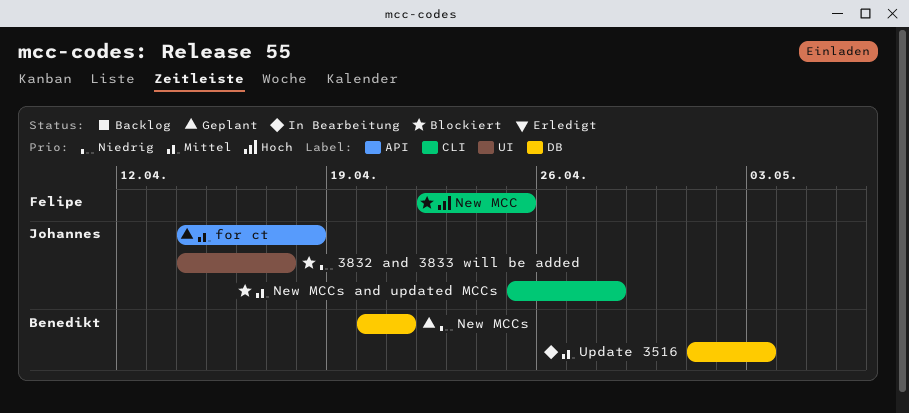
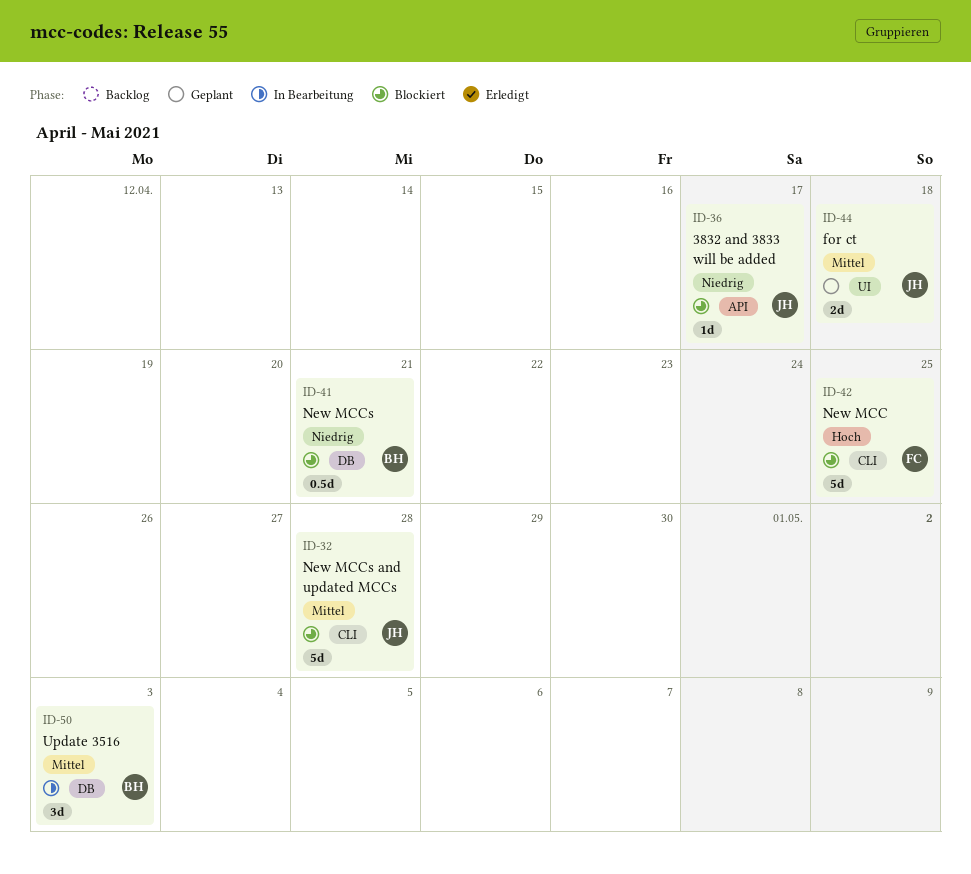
3832 and 3833 will be added, label: UI -> API
for ct, label: API -> UI
New MCCs, status: Geplant -> Blockiert

